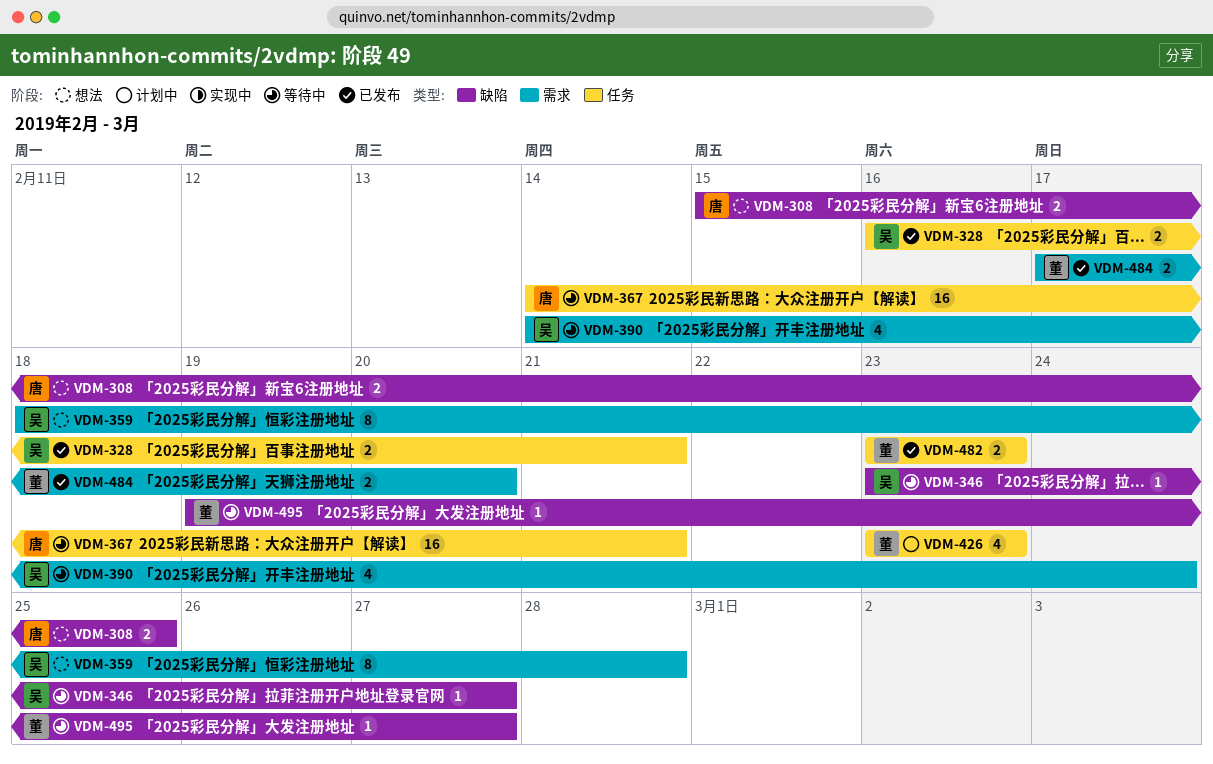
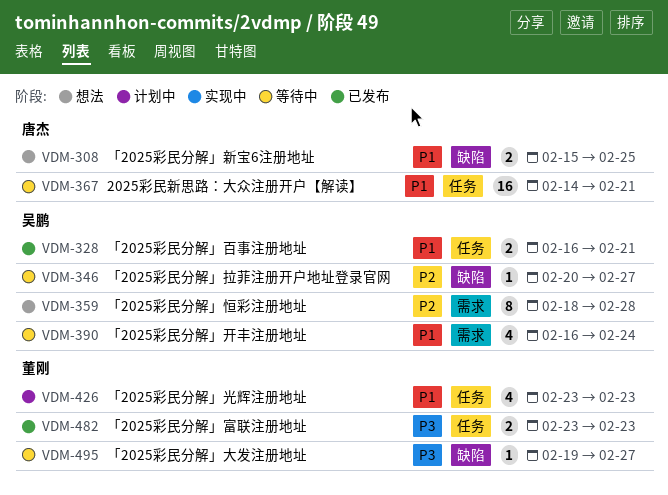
VDM-346, start: Feb 23 -> Feb 20
VDM-390, start: Feb 14 -> Feb 16
VDM-484: present -> none

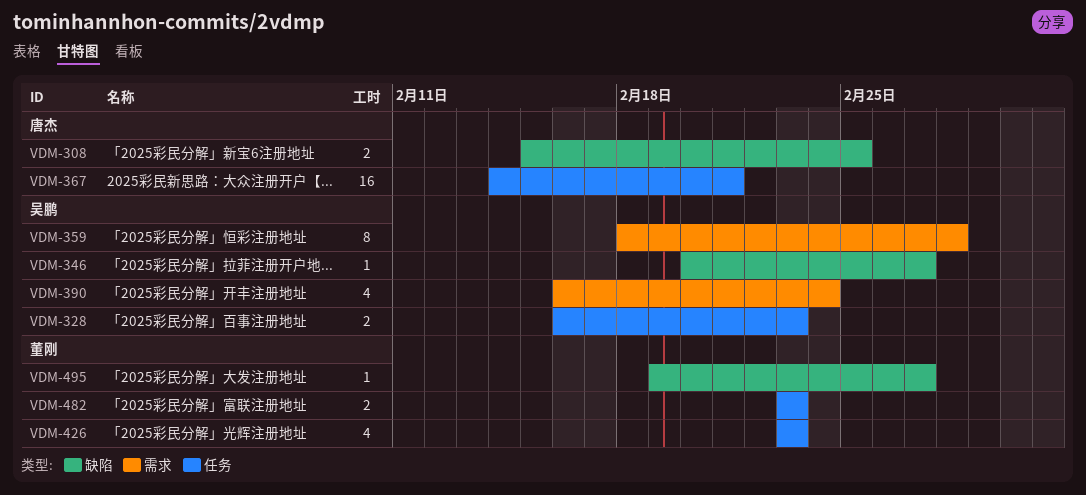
VDM-328, due: Feb 21 -> Feb 23

